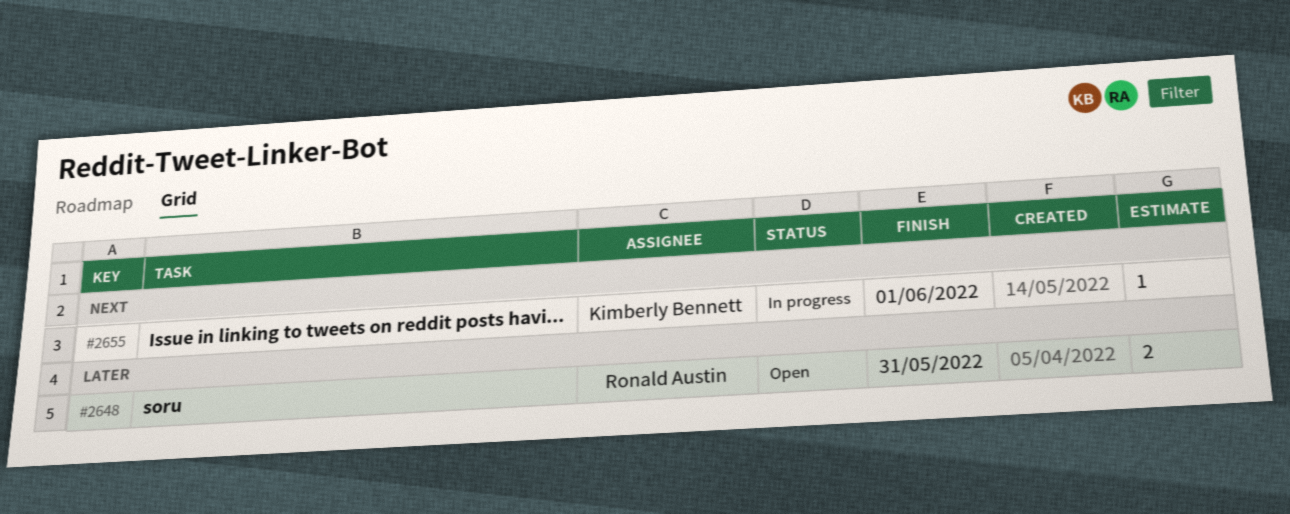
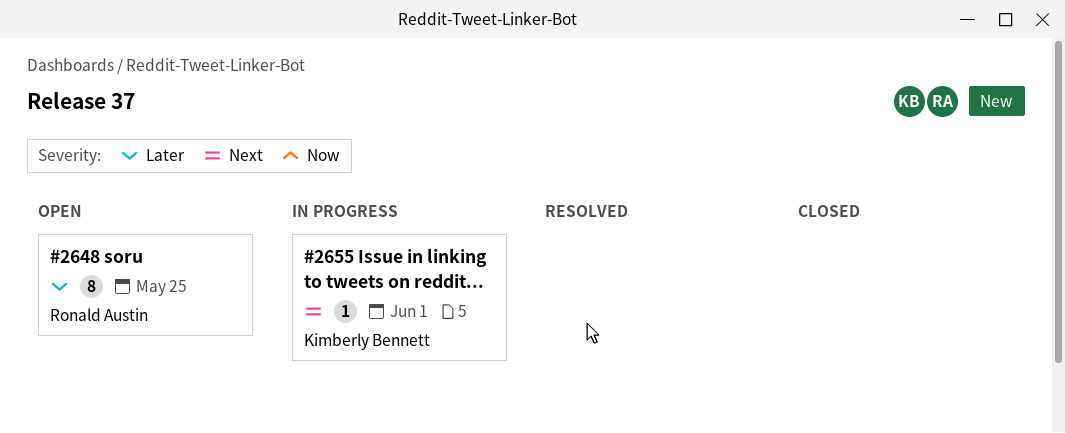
#2648, estimate: 2 -> 8
#2648, due: May 31 -> May 25

